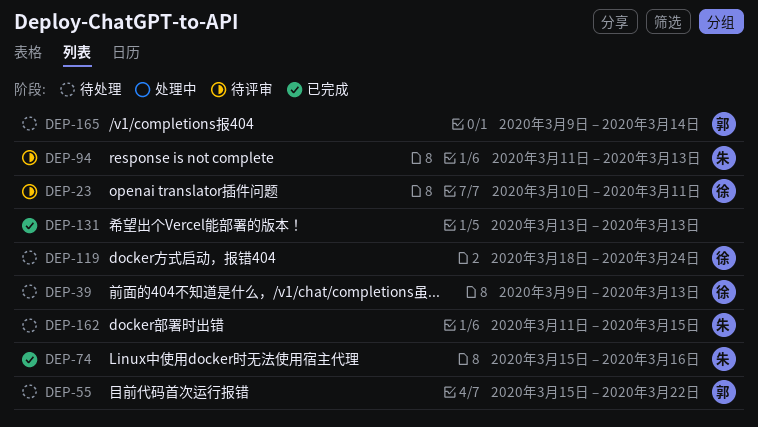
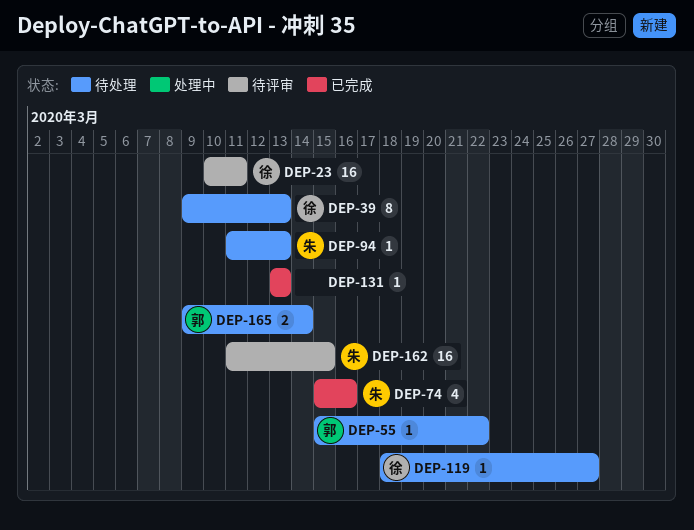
DEP-94, status: 待评审 -> 待处理
DEP-119, due: Mar 24 -> Mar 27
DEP-162, status: 待处理 -> 待评审

